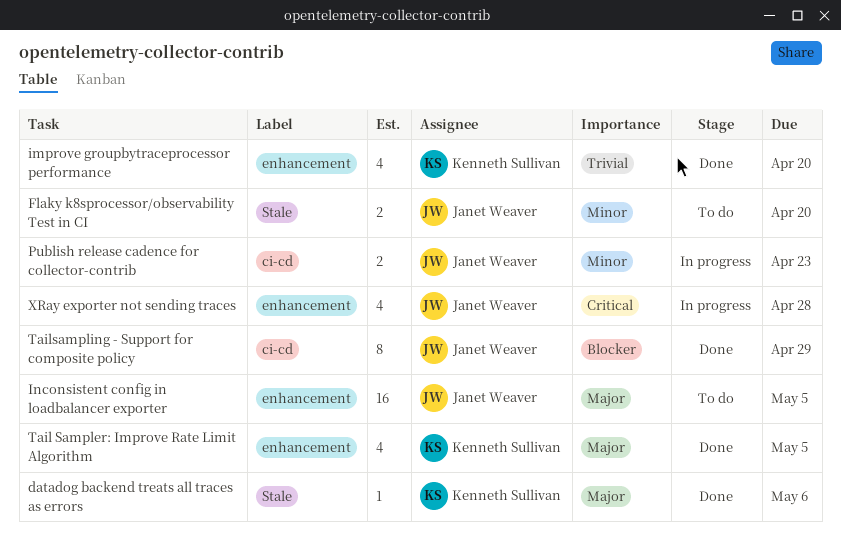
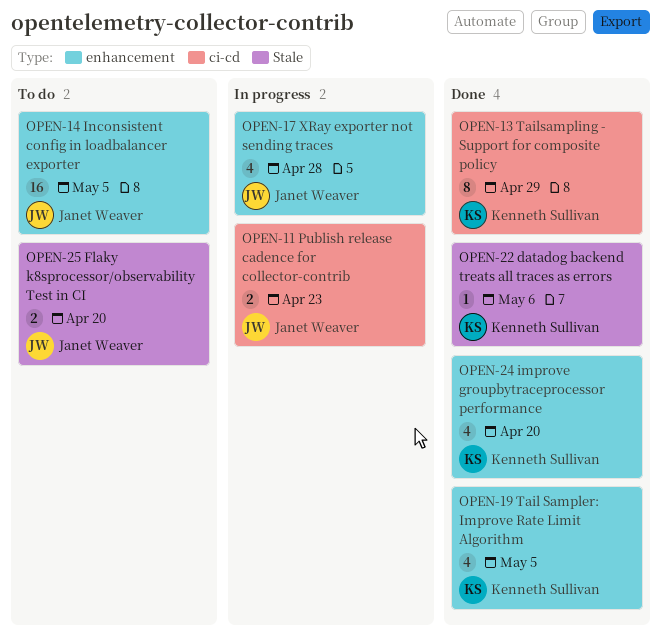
Tailsampling - Support for composite policy, owner: Janet Weaver -> Kenneth Sullivan

